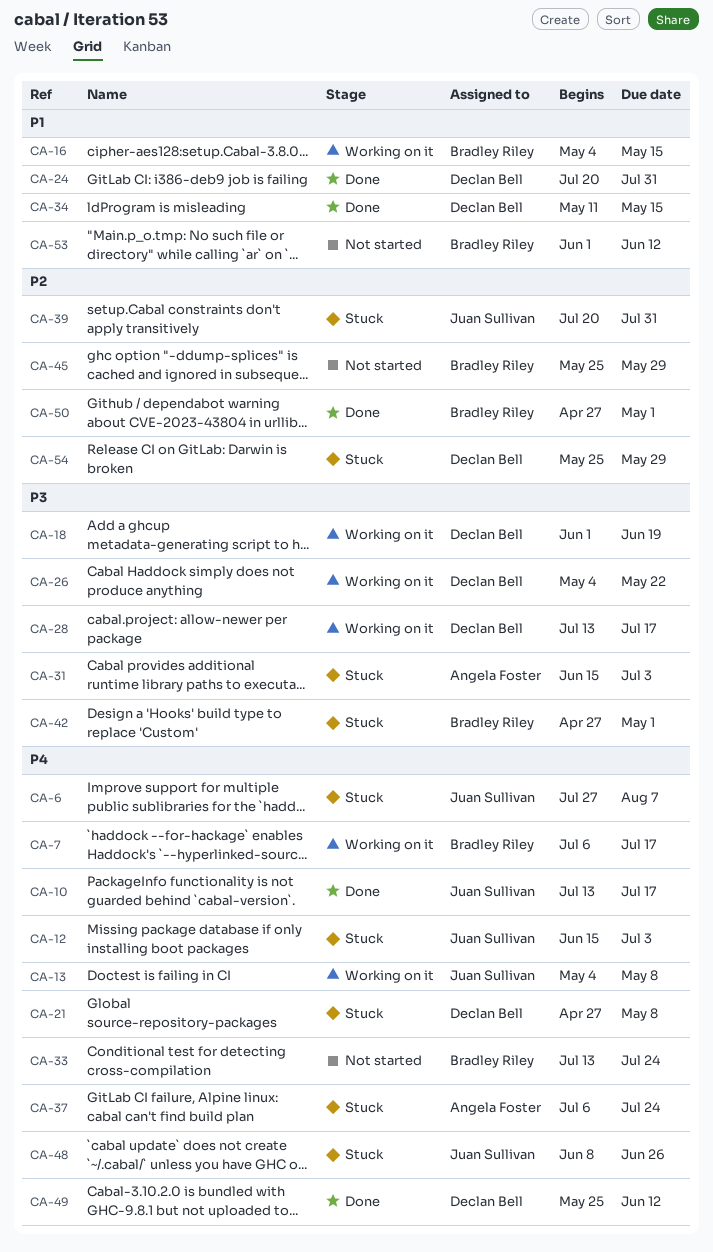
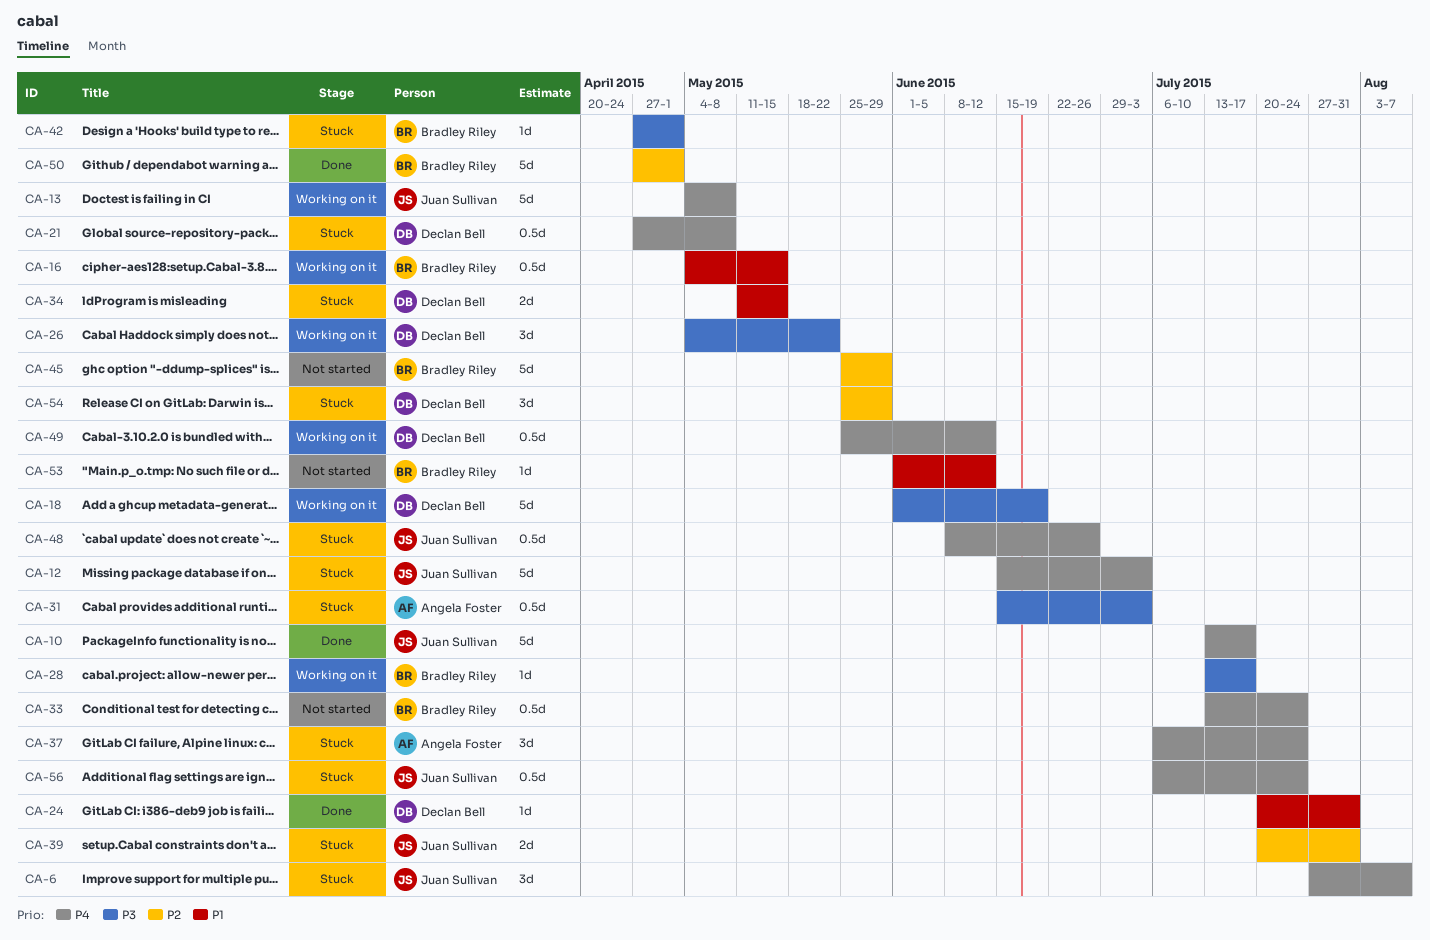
CA-7: present -> none
CA-28, owner: Declan Bell -> Bradley Riley
CA-34, status: Done -> Stuck
CA-49, status: Done -> Working on it
CA-56: none -> present

